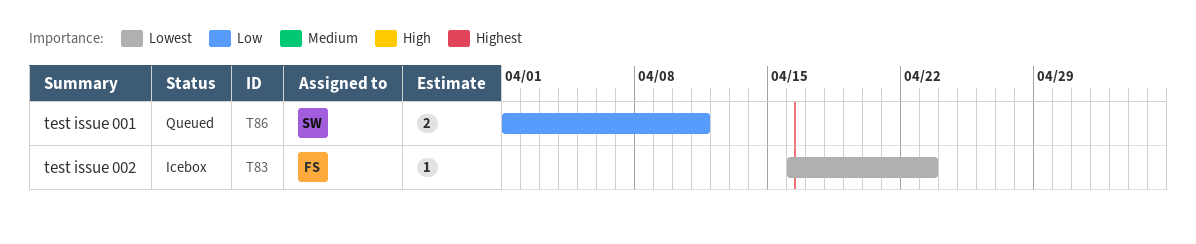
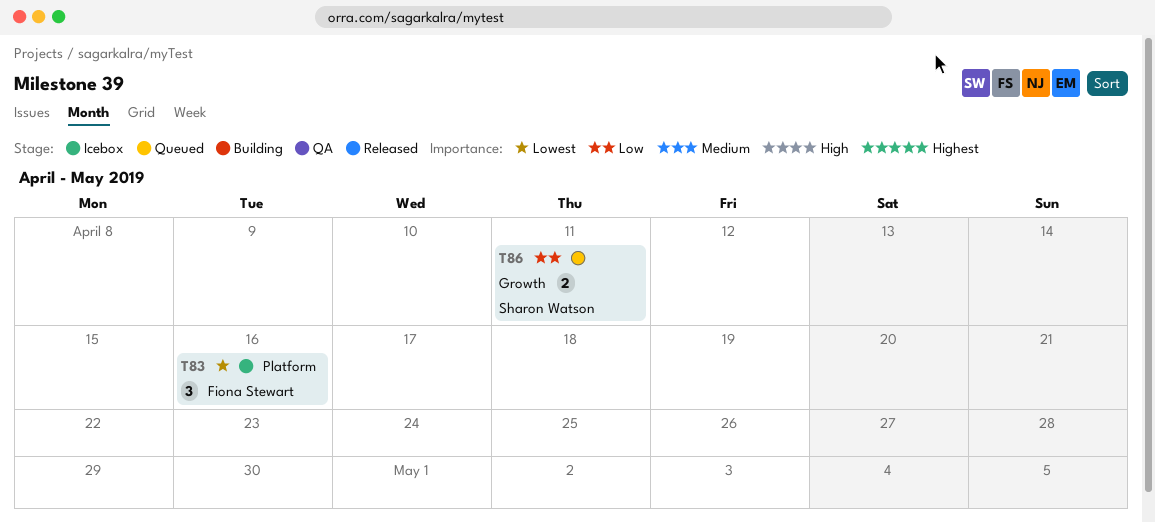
T83, estimate: 1 -> 3
T83, due: Apr 23 -> Apr 16

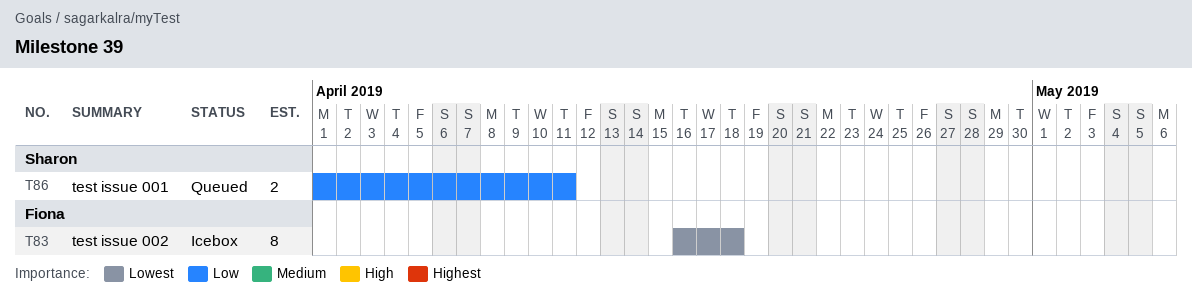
T83, estimate: 3 -> 8
T83, due: Apr 16 -> Apr 18

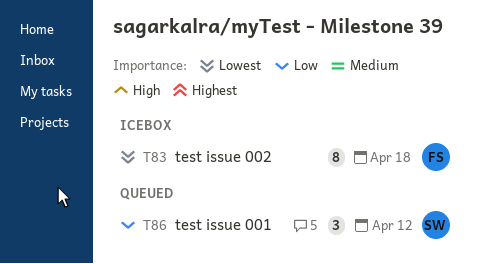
T86, estimate: 2 -> 3
T86, due: Apr 11 -> Apr 12

